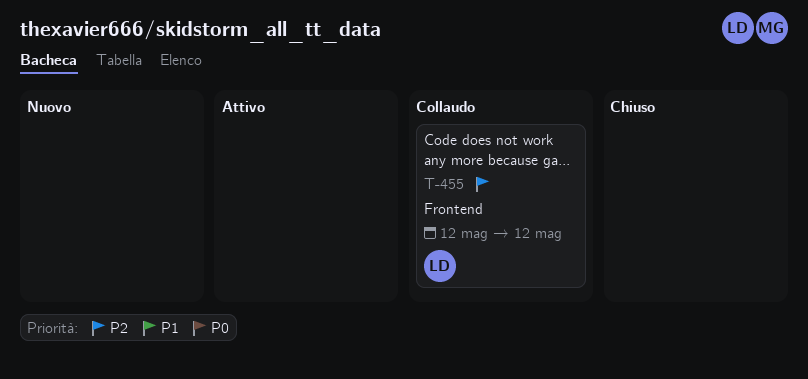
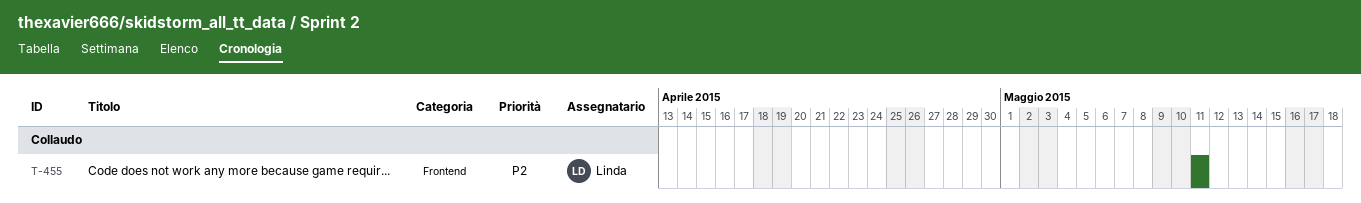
T-455, start: May 12 -> May 11
T-455, due: May 12 -> May 11

